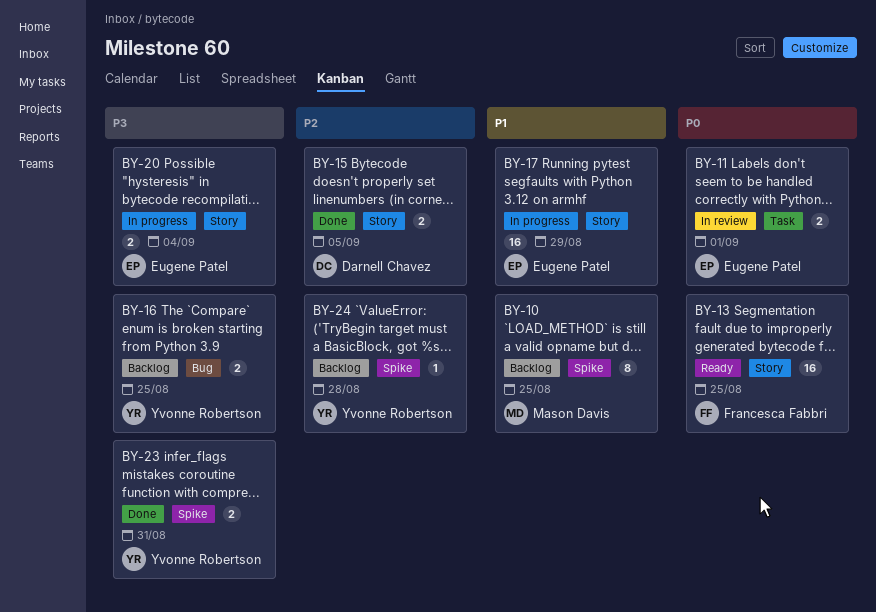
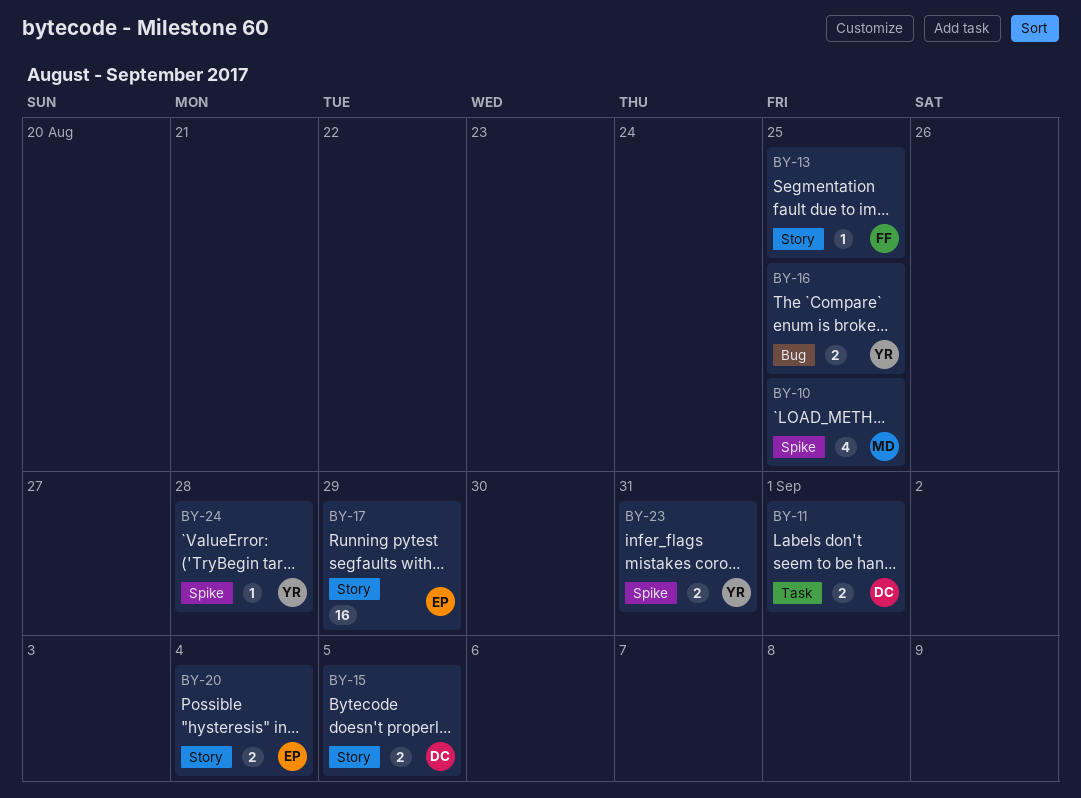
BY-10, estimate: 8 -> 4
BY-11, owner: Eugene Patel -> Darnell Chavez
BY-13, estimate: 16 -> 1

